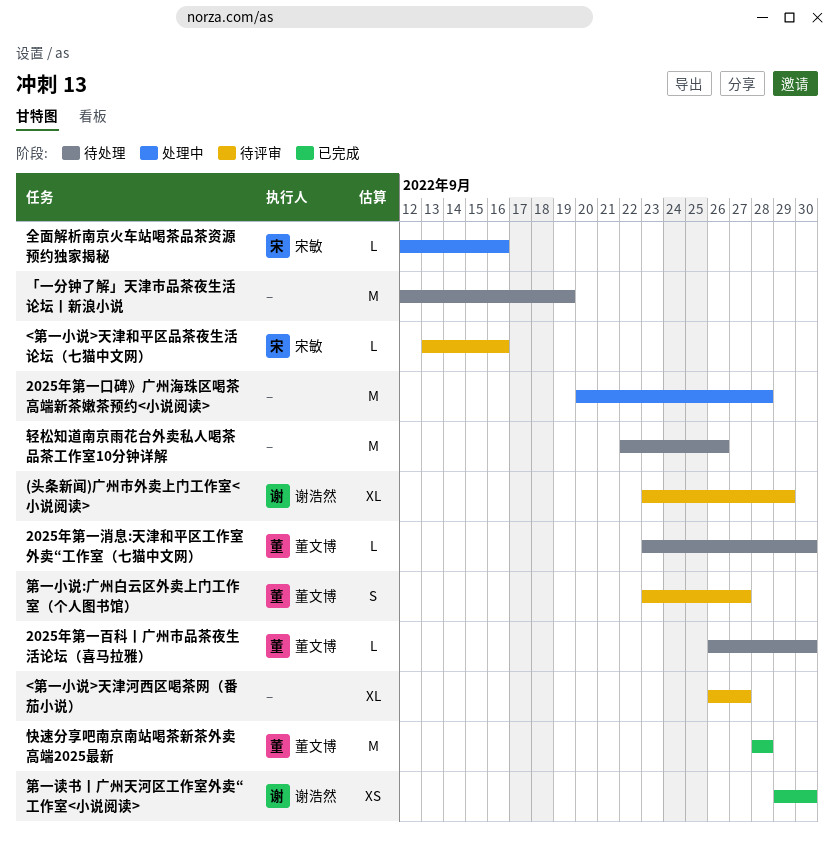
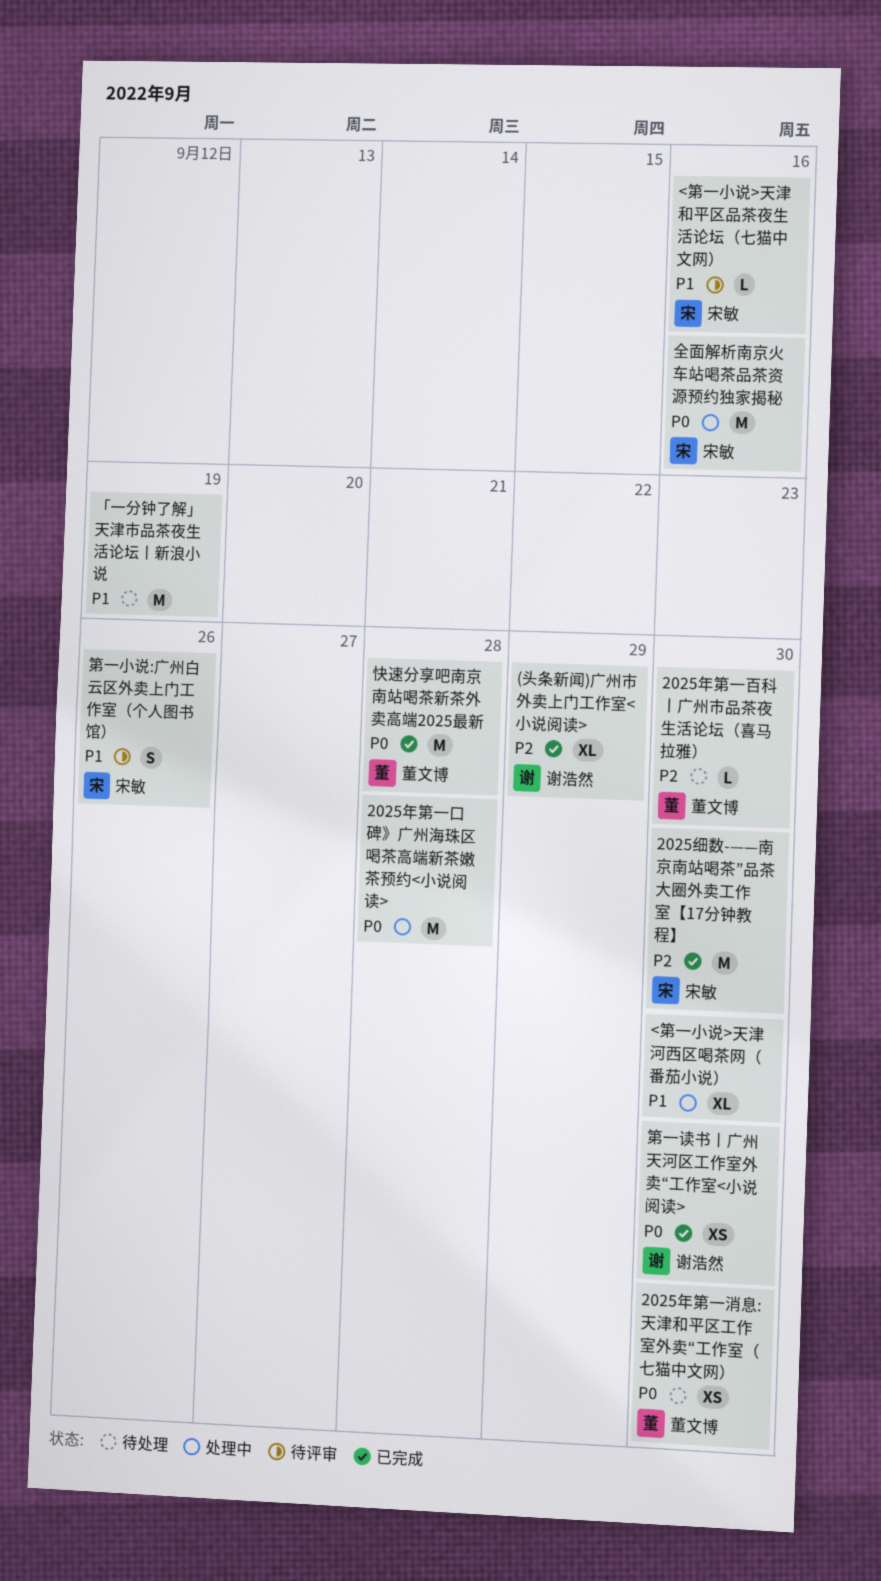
(头条新闻)广州市外卖上门工作室<小说阅读>, status: 待评审 -> 已完成
2025年第一消息:天津和平区工作室外卖“工作室（七猫中文网）, estimate: L -> XS
2025细数-——南京南站喝茶”品茶大圈外卖工作室【17分钟教程】: none -> present
<第一小说>天津河西区喝茶网（番茄小说）, status: 待评审 -> 处理中
<第一小说>天津河西区喝茶网（番茄小说）, due: Sep 27 -> Sep 30
全面解析南京火车站喝茶品茶资源预约独家揭秘, estimate: L -> M
第一小说:广州白云区外卖上门工作室（个人图书馆）, owner: 董文博 -> 宋敏
第一小说:广州白云区外卖上门工作室（个人图书馆）, due: Sep 27 -> Sep 26
轻松知道南京雨花台外卖私人喝茶品茶工作室10分钟详解: present -> none

